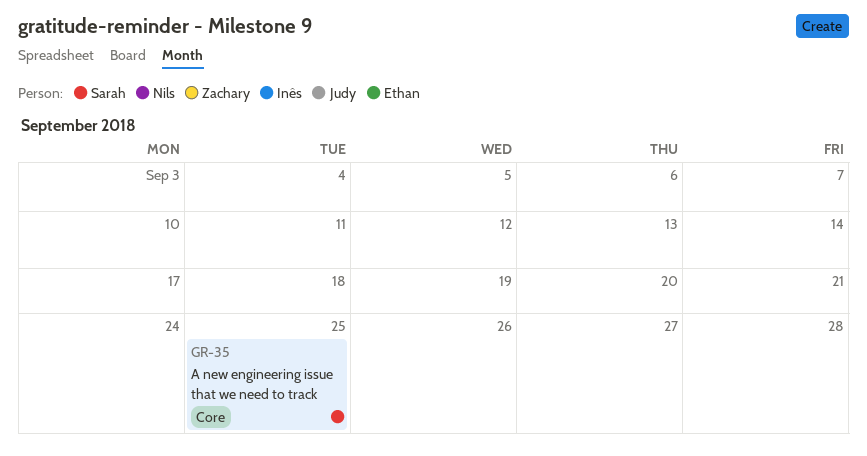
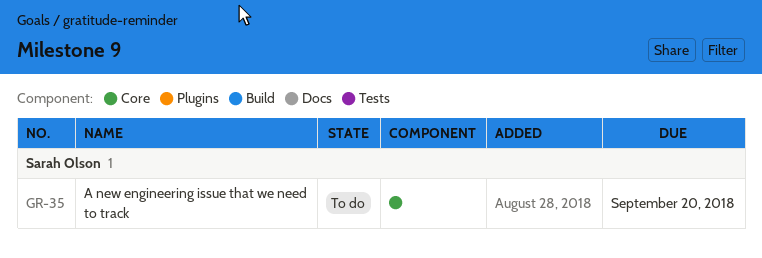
GR-35, due: Sep 25 -> Sep 20

